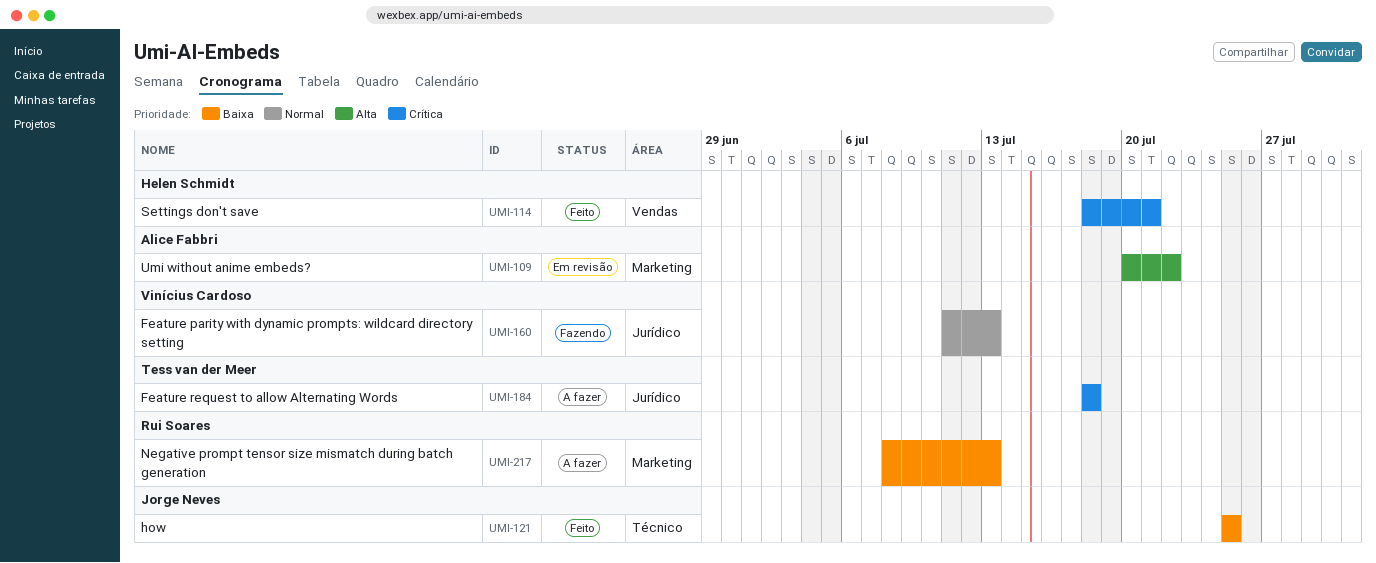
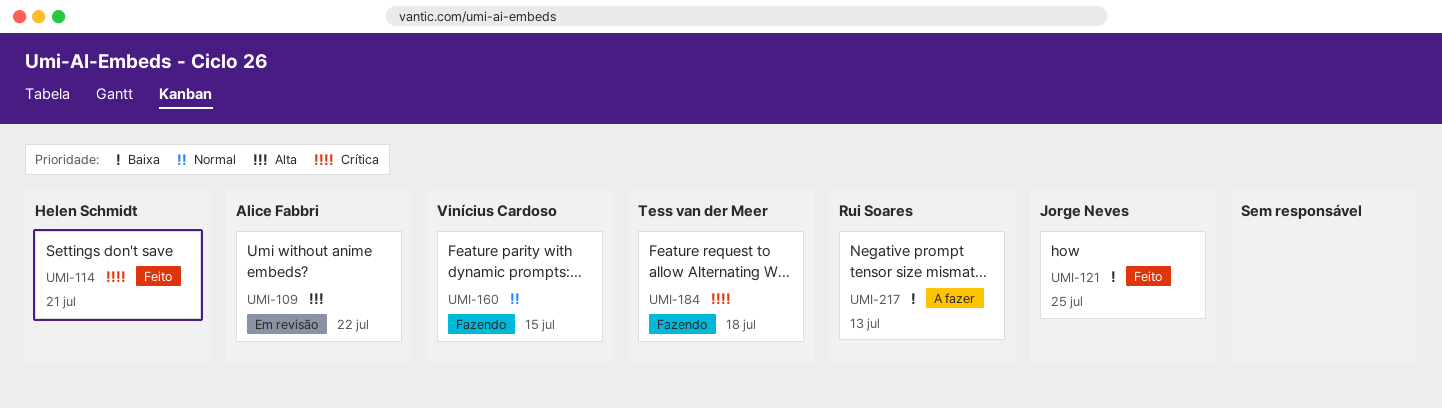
UMI-160, due: Jul 13 -> Jul 15
UMI-184, status: A fazer -> Fazendo

